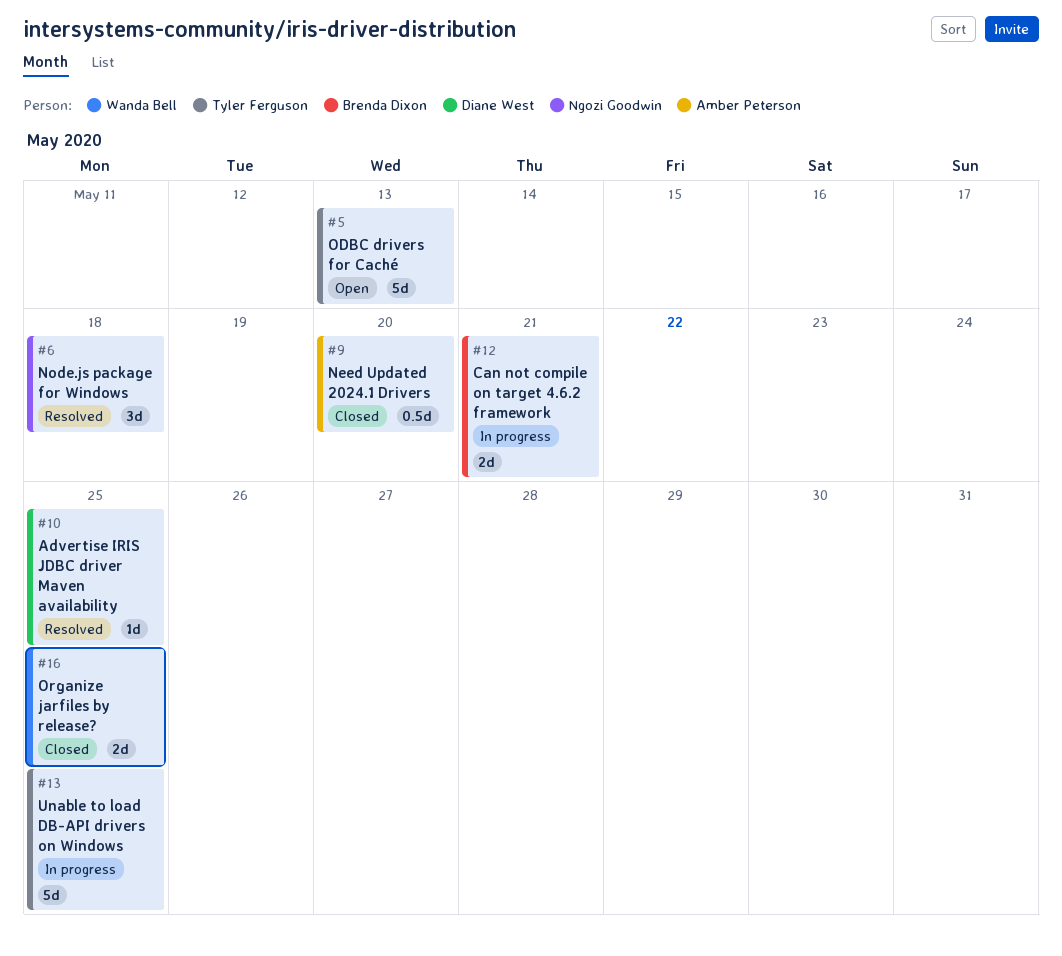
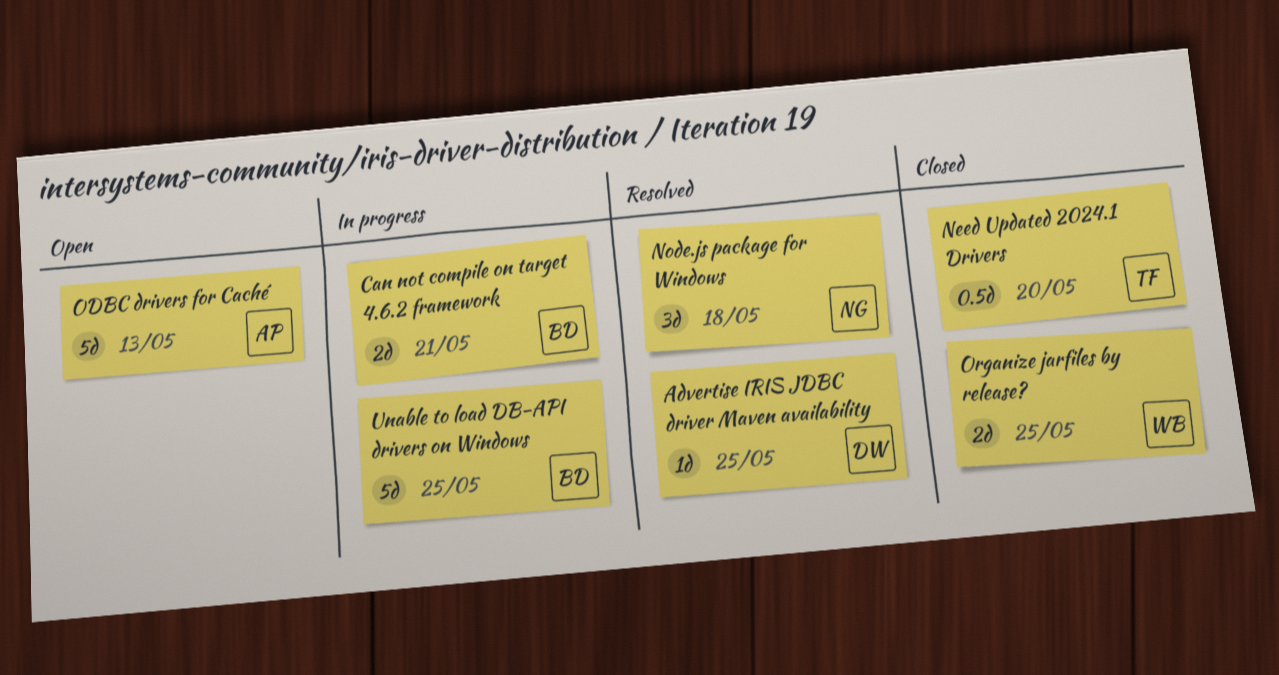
Need Updated 2024.1 Drivers, owner: Amber Peterson -> Tyler Ferguson
ODBC drivers for Caché, owner: Tyler Ferguson -> Amber Peterson
Unable to load DB-API drivers on Windows, owner: Tyler Ferguson -> Brenda Dixon

